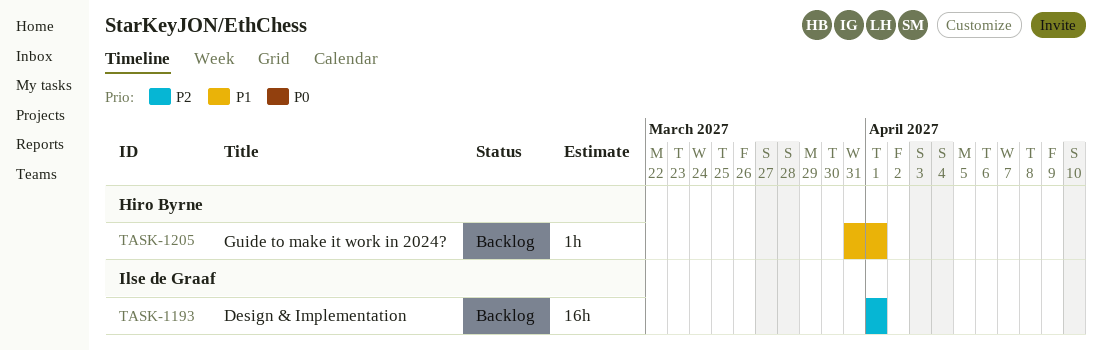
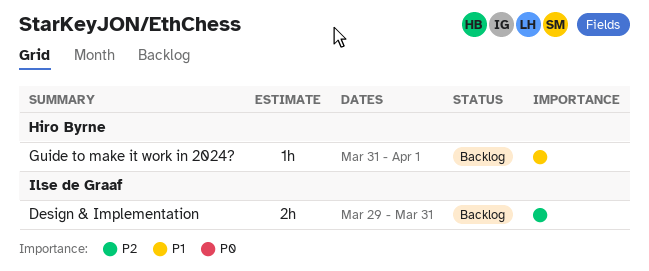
Design & Implementation, estimate: 16h -> 2h
Design & Implementation, start: Apr 1 -> Mar 29
Design & Implementation, due: Apr 1 -> Mar 31

